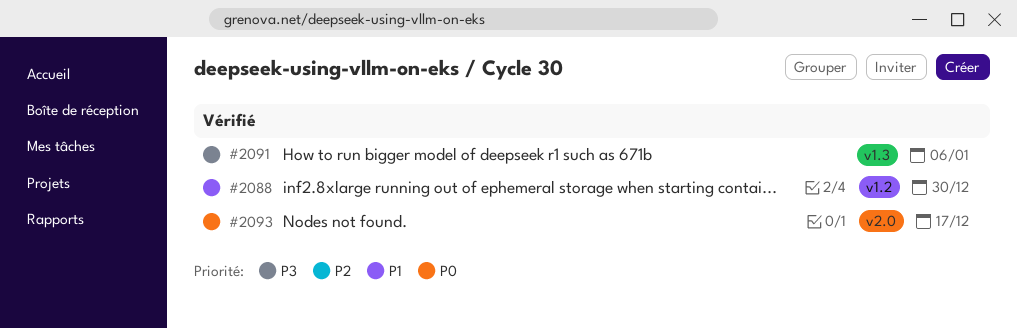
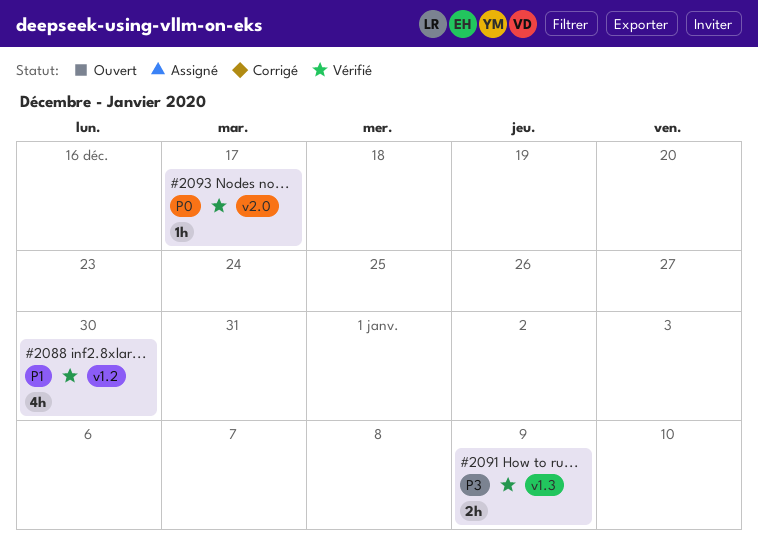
#2091, due: Jan 6 -> Jan 9

